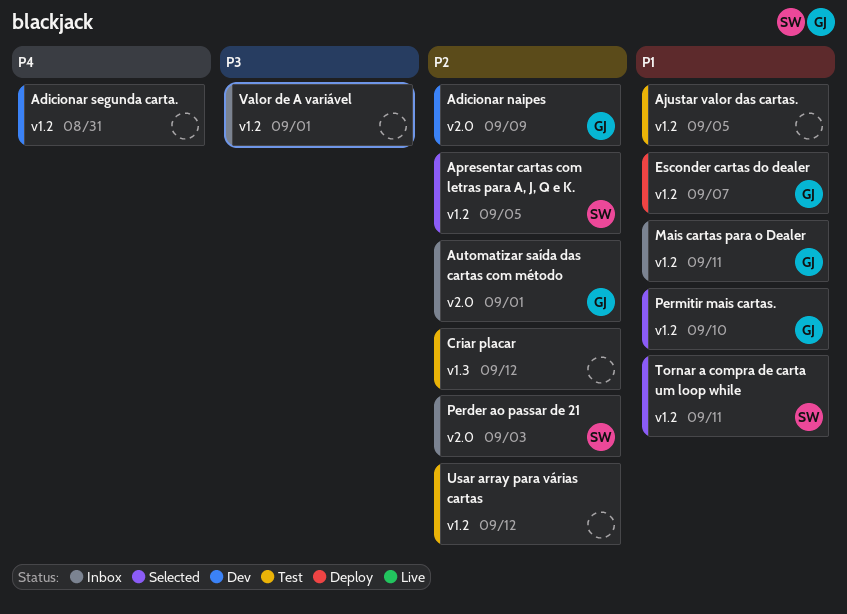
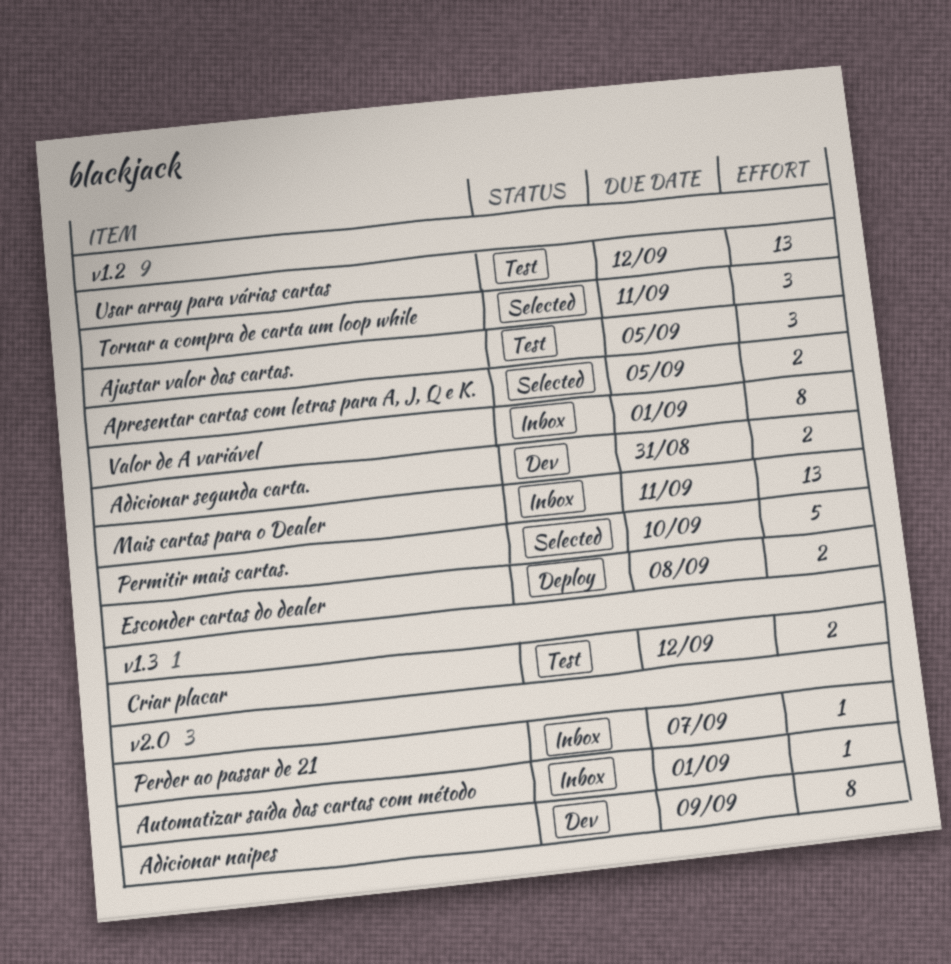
Esconder cartas do dealer, due: Sep 7 -> Sep 8
Perder ao passar de 21, due: Sep 3 -> Sep 7

